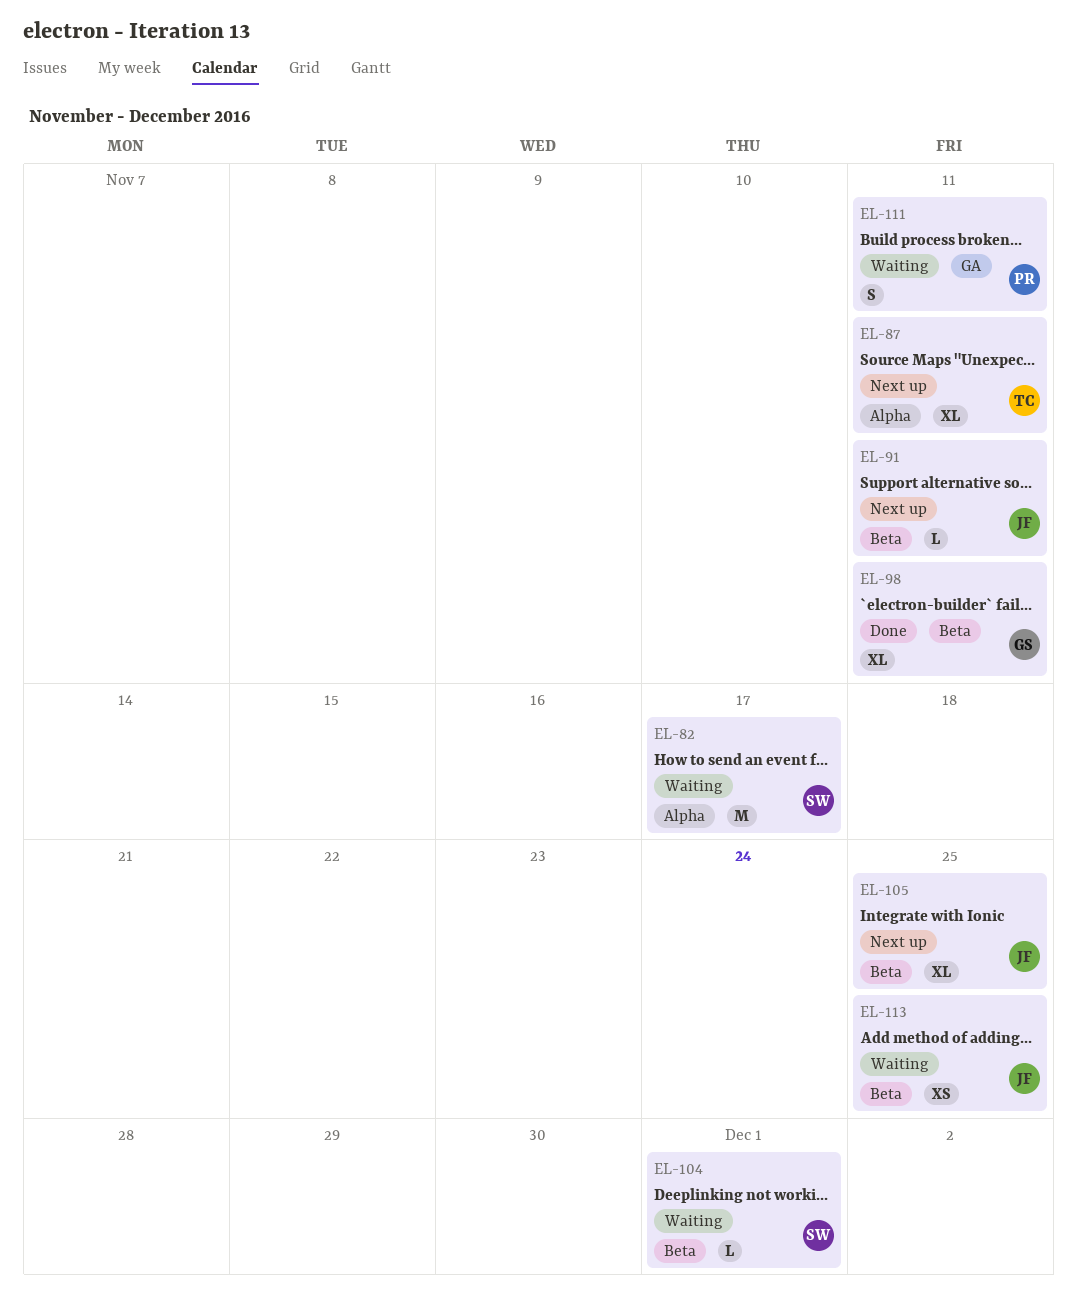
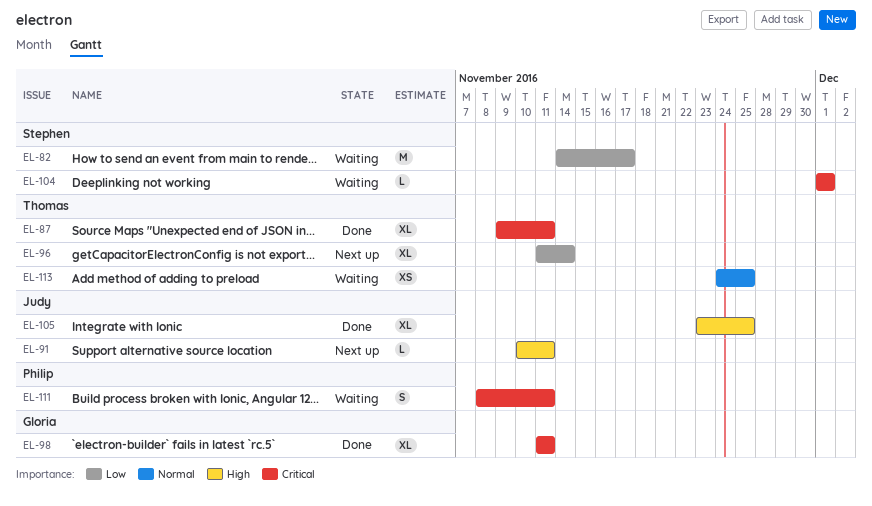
EL-87, status: Next up -> Done
EL-96: none -> present
EL-105, status: Next up -> Done
EL-113, owner: Judy -> Thomas

